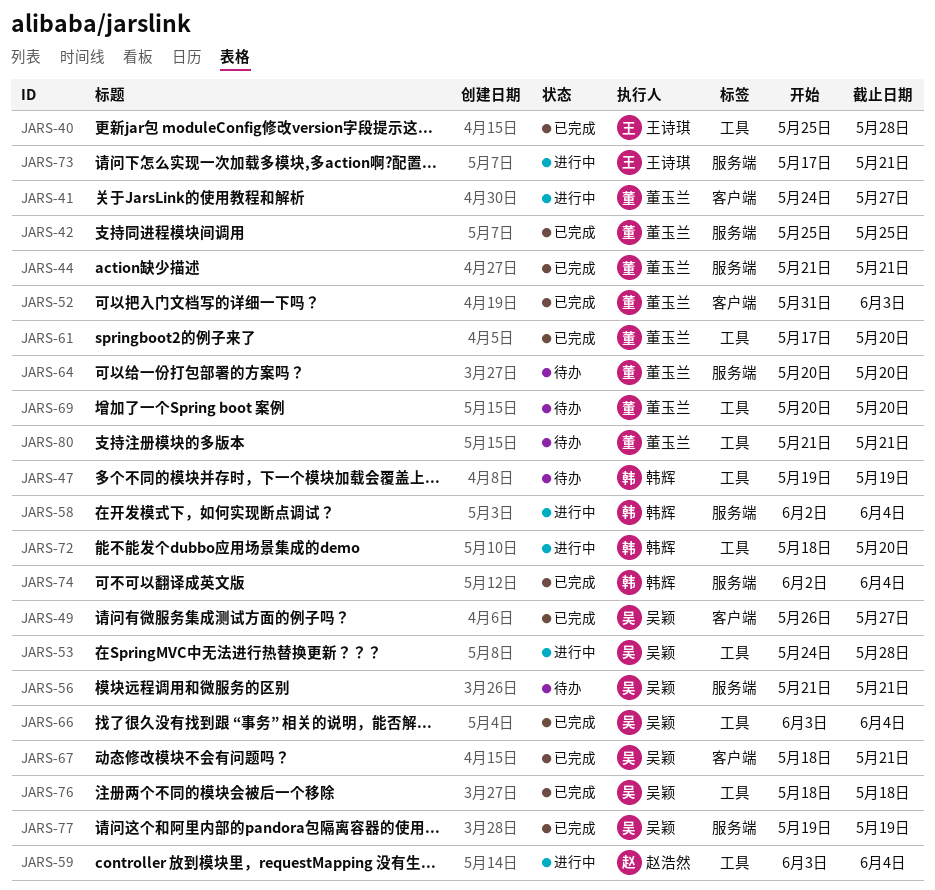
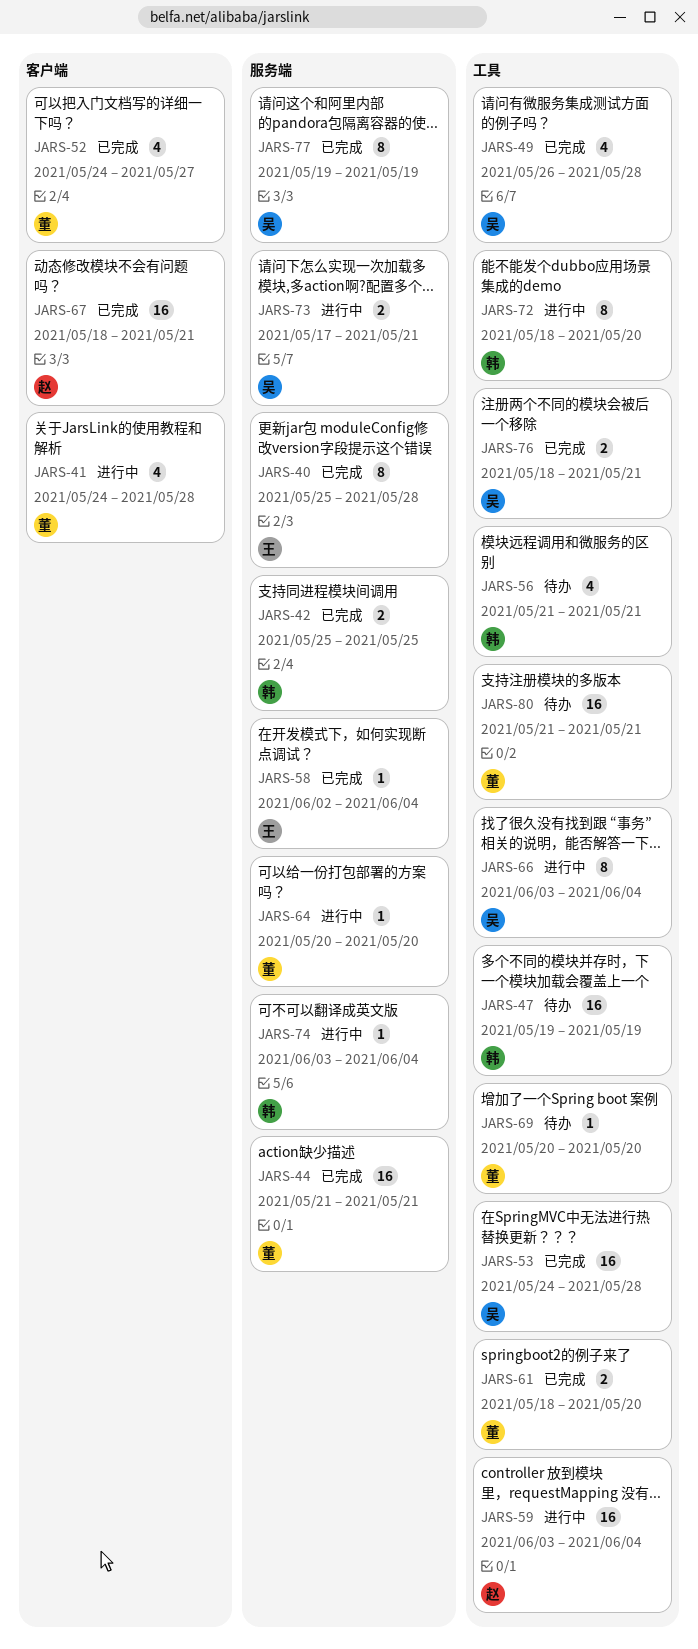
JARS-40, label: 工具 -> 服务端
JARS-41, due: May 27 -> May 28
JARS-42, owner: 董玉兰 -> 韩辉
JARS-49, label: 客户端 -> 工具
JARS-49, due: May 27 -> May 28
JARS-52, start: May 31 -> May 24
JARS-52, due: Jun 3 -> May 27
JARS-53, status: 进行中 -> 已完成
JARS-56, owner: 吴颖 -> 韩辉
JARS-56, label: 服务端 -> 工具
JARS-58, status: 进行中 -> 已完成
JARS-58, owner: 韩辉 -> 王诗琪
JARS-61, start: May 17 -> May 18
JARS-64, status: 待办 -> 进行中
JARS-66, status: 已完成 -> 进行中
JARS-67, owner: 吴颖 -> 赵浩然
JARS-73, owner: 王诗琪 -> 吴颖
JARS-74, status: 已完成 -> 进行中
JARS-74, start: Jun 2 -> Jun 3
JARS-76, due: May 18 -> May 21

